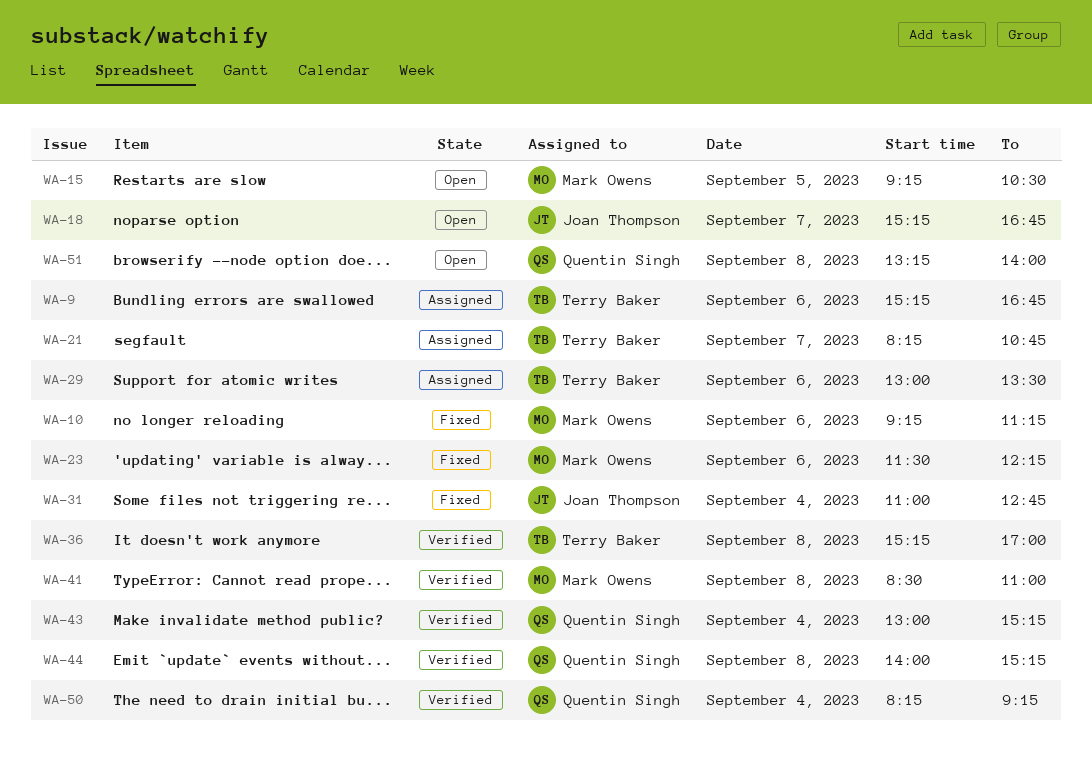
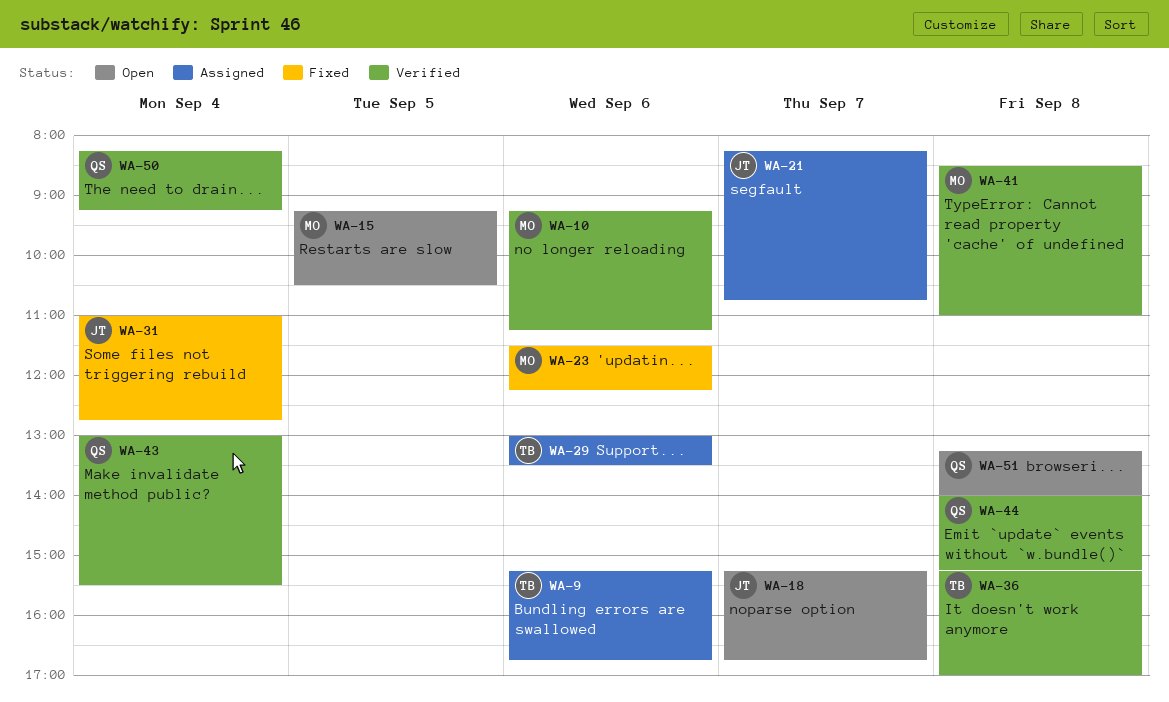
WA-10, status: Fixed -> Verified
WA-21, owner: Terry Baker -> Joan Thompson
WA-43, ends: 15:15 -> 15:30

